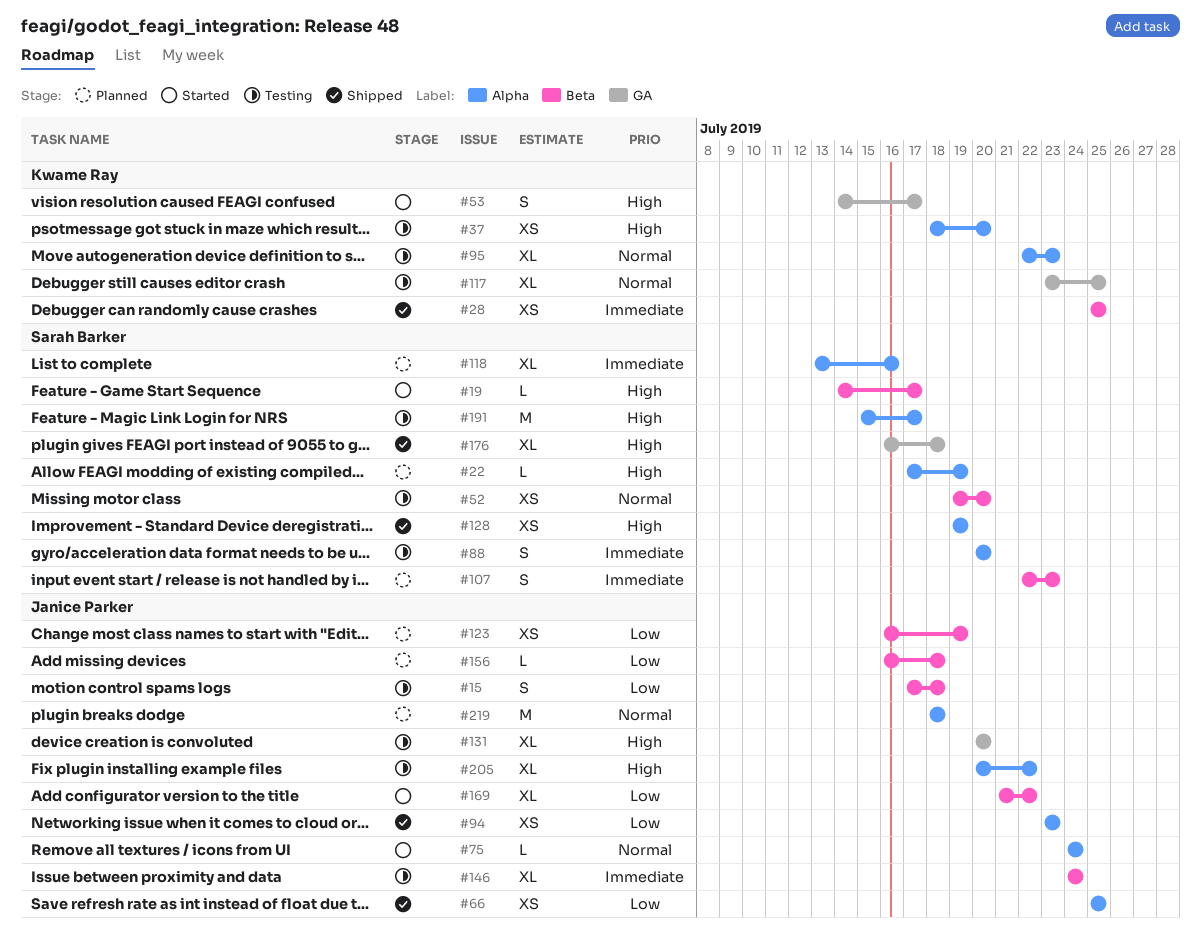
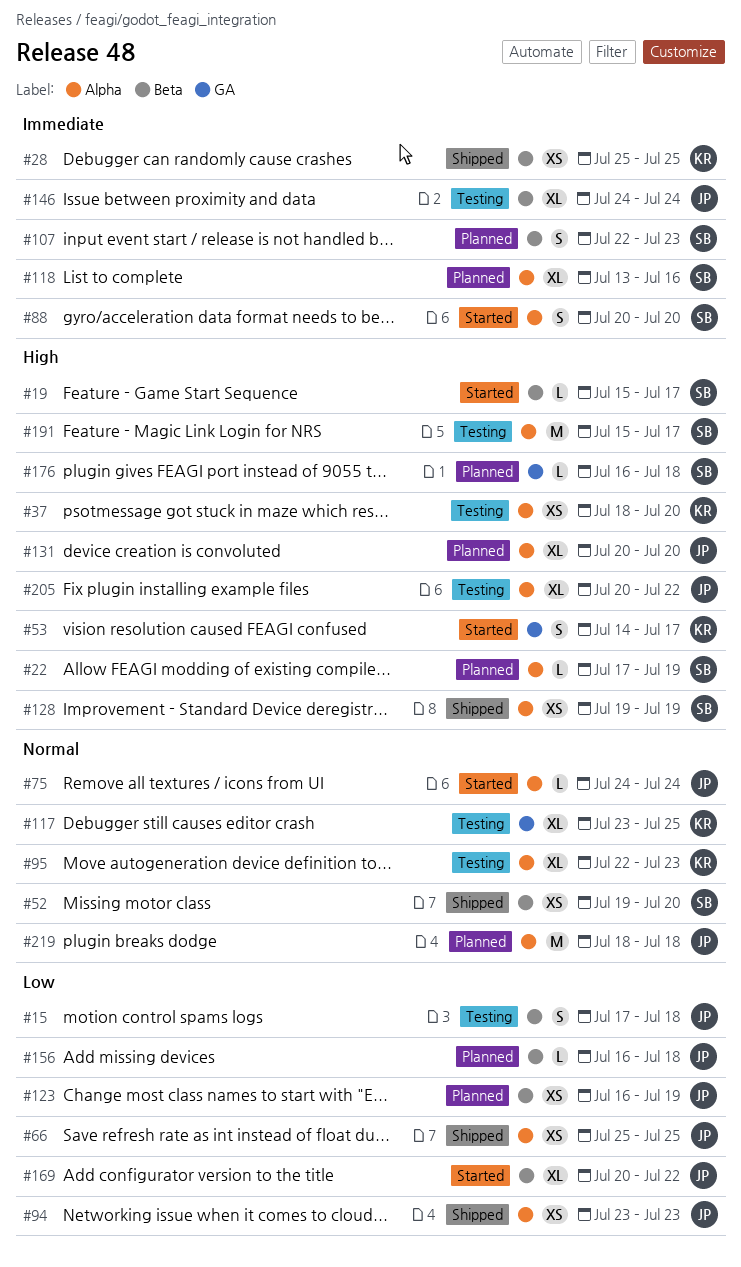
#19, start: Jul 14 -> Jul 15
#52, status: Testing -> Shipped
#88, status: Testing -> Started
#131, status: Testing -> Planned
#131, label: GA -> Alpha
#169, start: Jul 21 -> Jul 20
#176, status: Shipped -> Planned
#176, estimate: XL -> L

